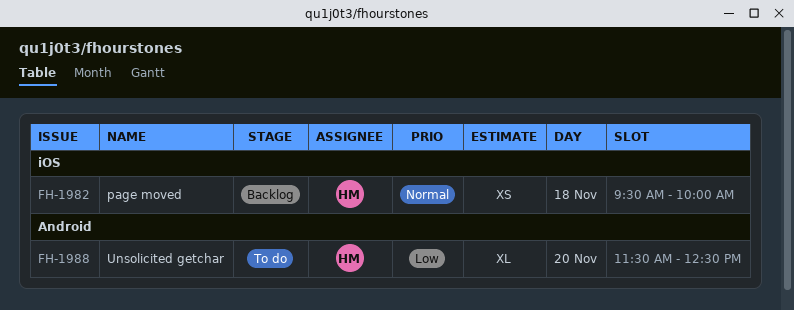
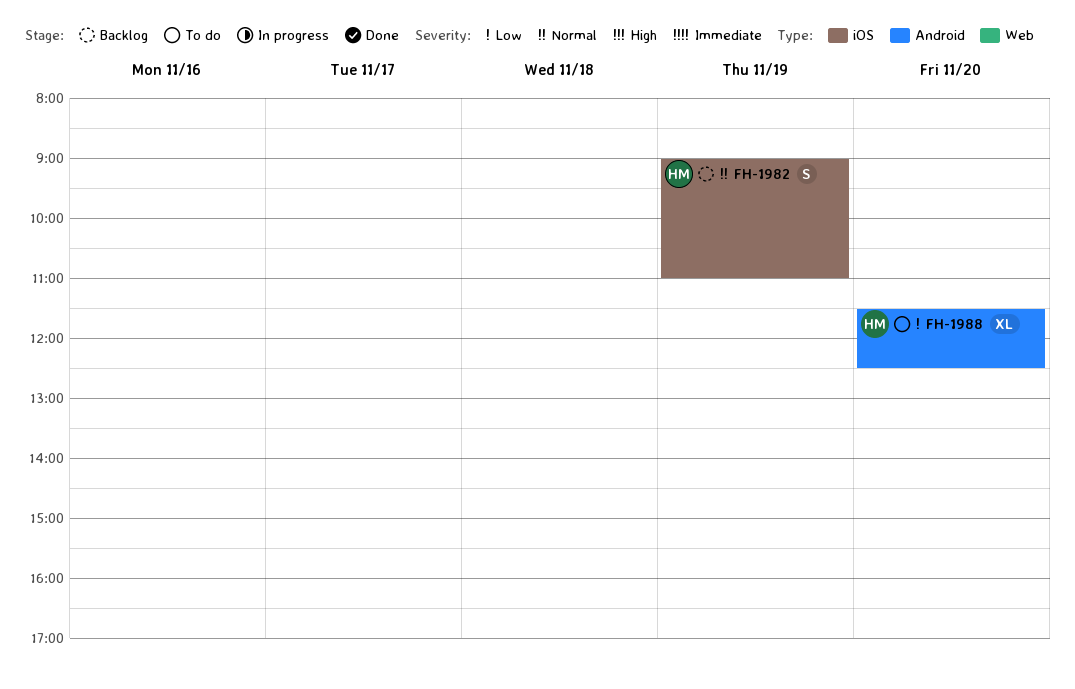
FH-1982, estimate: XS -> S
FH-1982, day: Nov 18 -> Nov 19
FH-1982, begins: 09:30 -> 09:00
FH-1982, ends: 10:00 -> 11:00

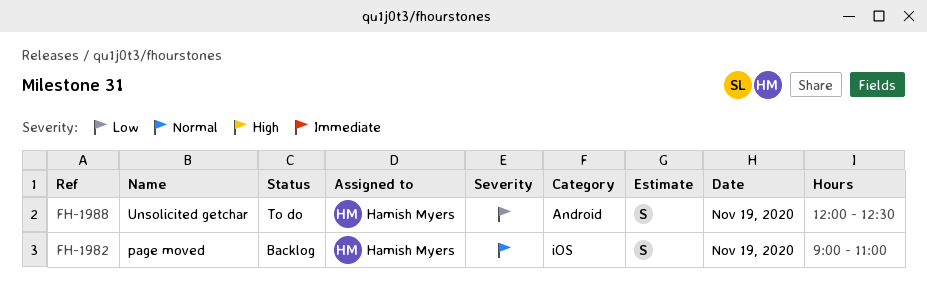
FH-1988, estimate: XL -> S
FH-1988, day: Nov 20 -> Nov 19
FH-1988, begins: 11:30 -> 12:00

